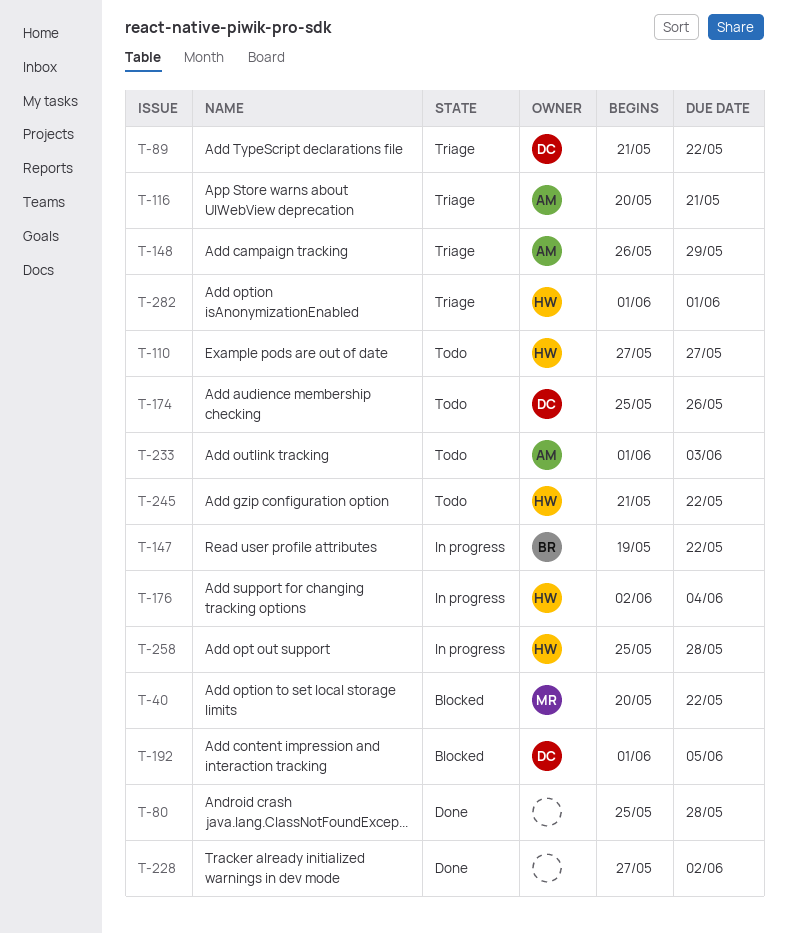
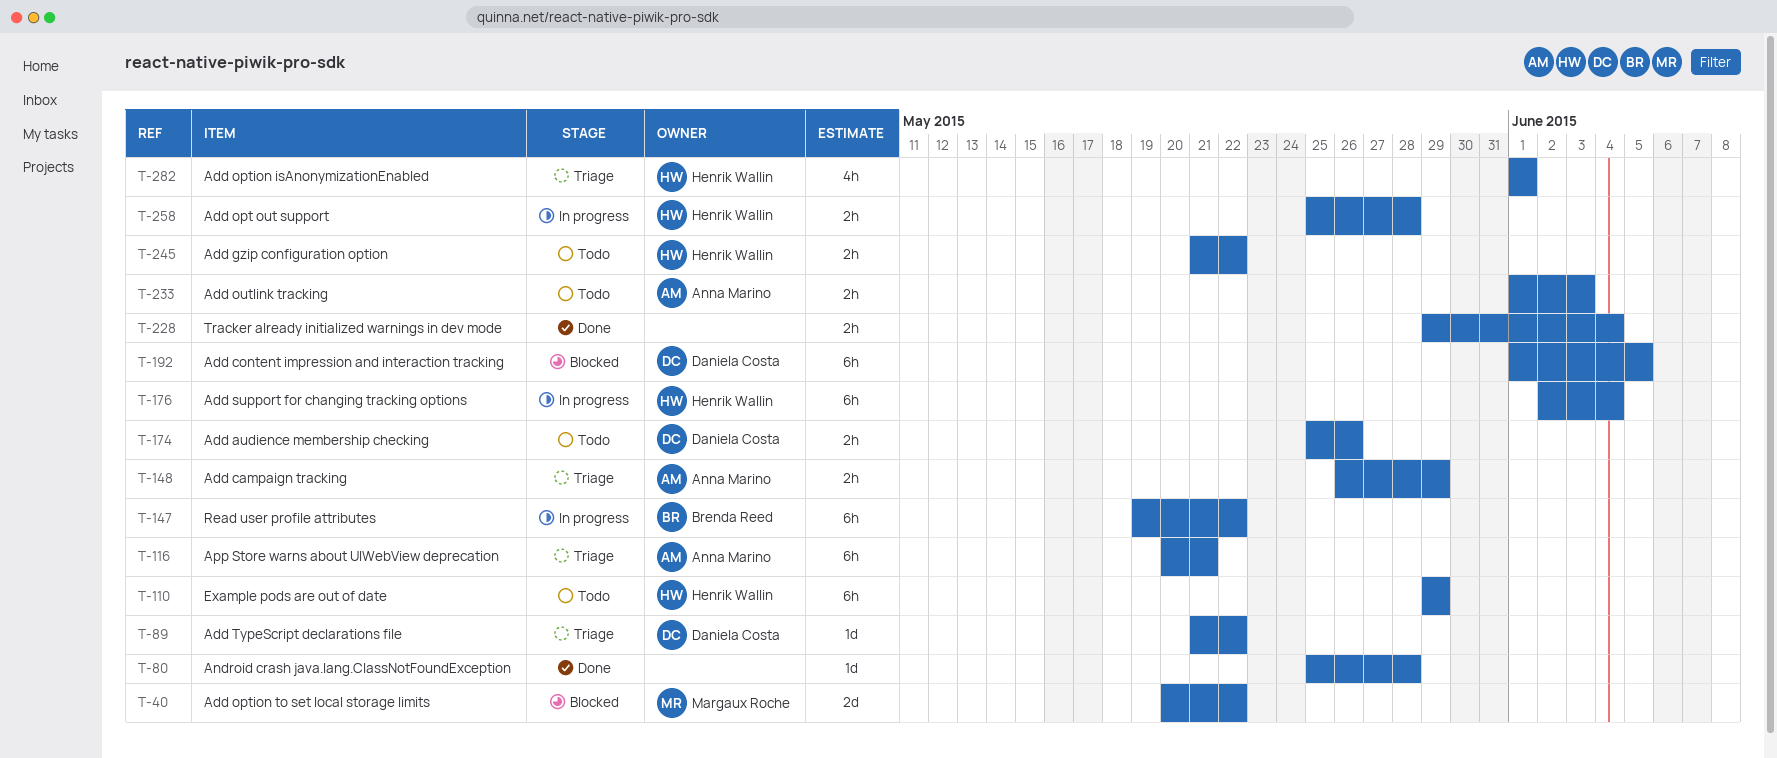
T-110, start: May 27 -> May 29
T-110, due: May 27 -> May 29
T-228, start: May 27 -> May 29
T-228, due: Jun 2 -> Jun 4

